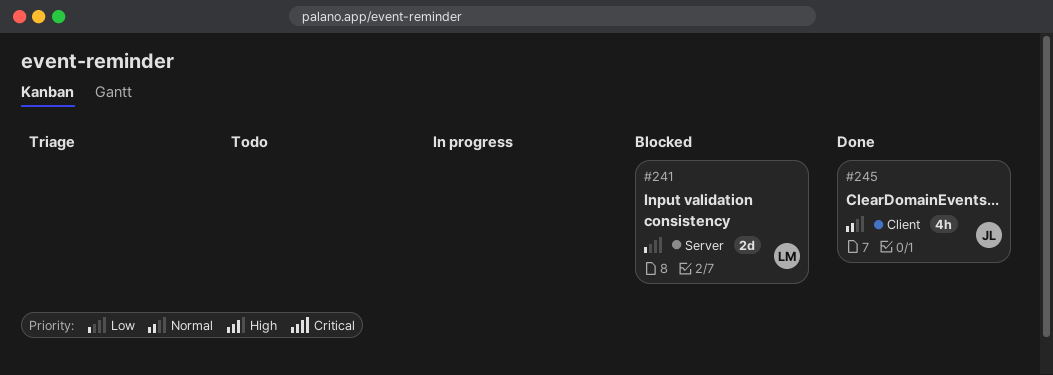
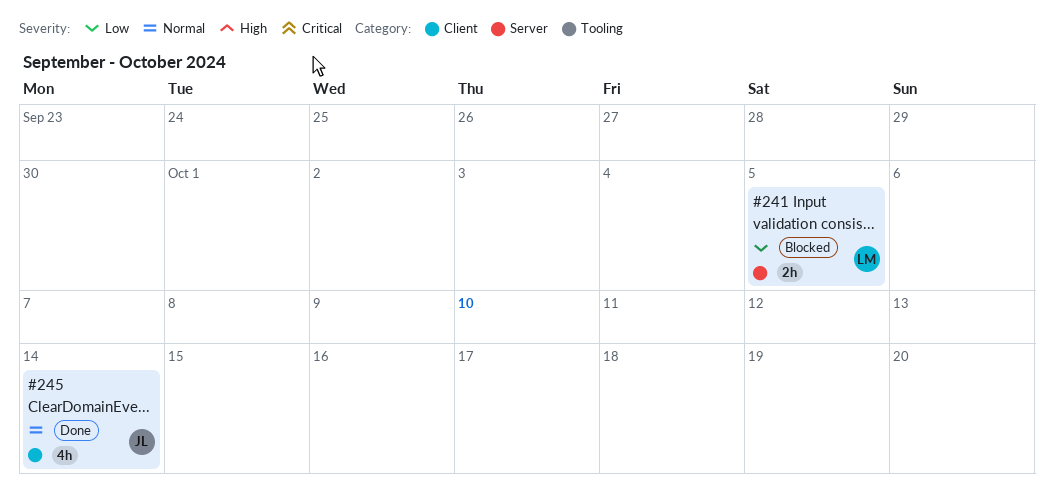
#241, estimate: 2d -> 2h

